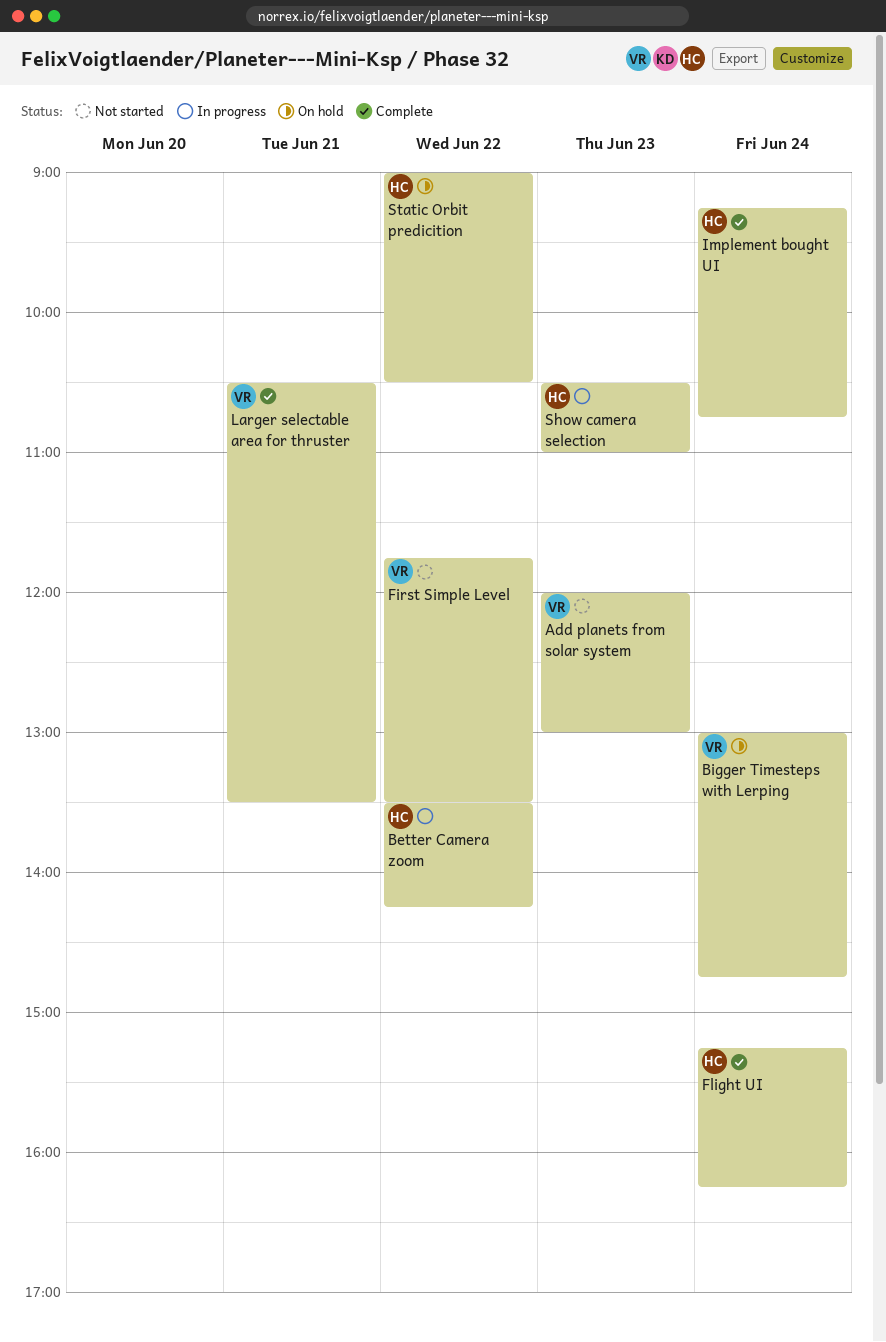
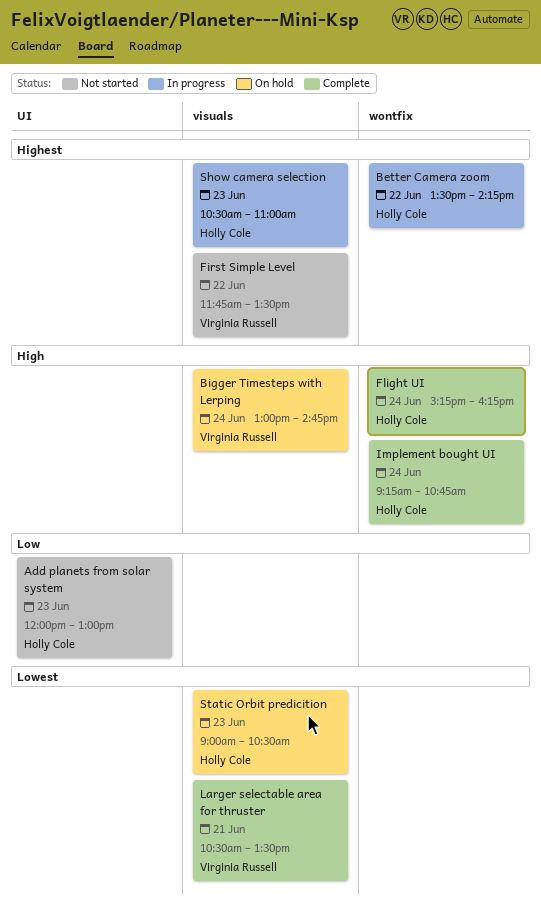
Add planets from solar system, owner: Virginia Russell -> Holly Cole
Static Orbit predicition, day: Jun 22 -> Jun 23

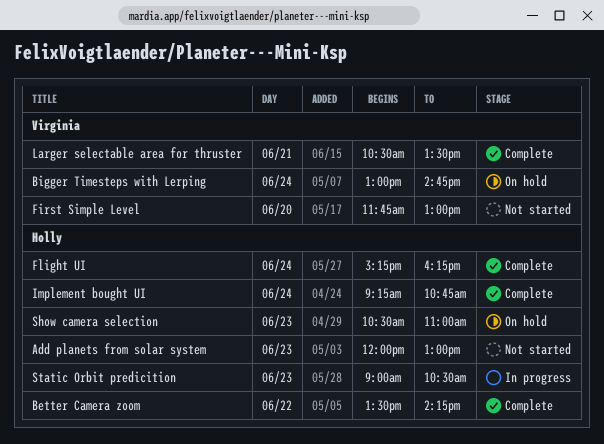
Better Camera zoom, status: In progress -> Complete
First Simple Level, day: Jun 22 -> Jun 20
First Simple Level, ends: 13:30 -> 13:00
Show camera selection, status: In progress -> On hold
Static Orbit predicition, status: On hold -> In progress

